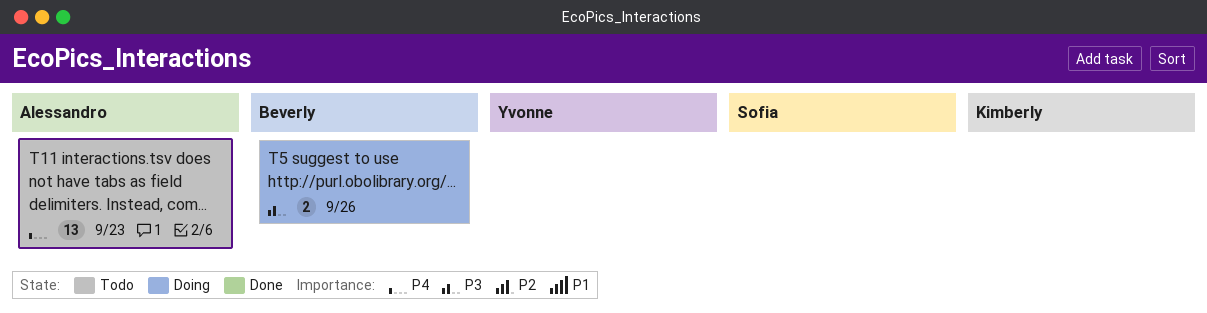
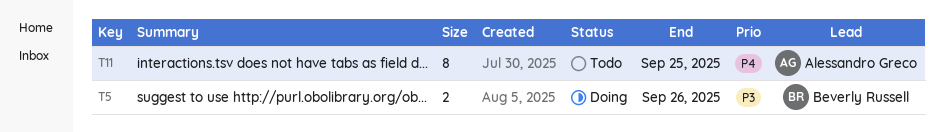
T11, estimate: 13 -> 8
T11, due: Sep 23 -> Sep 25

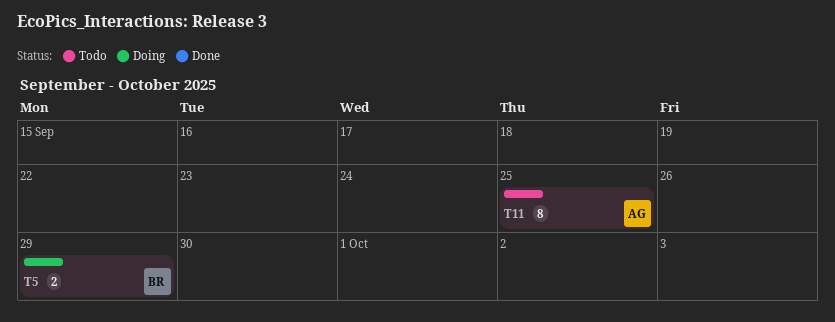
T5, due: Sep 26 -> Sep 29

